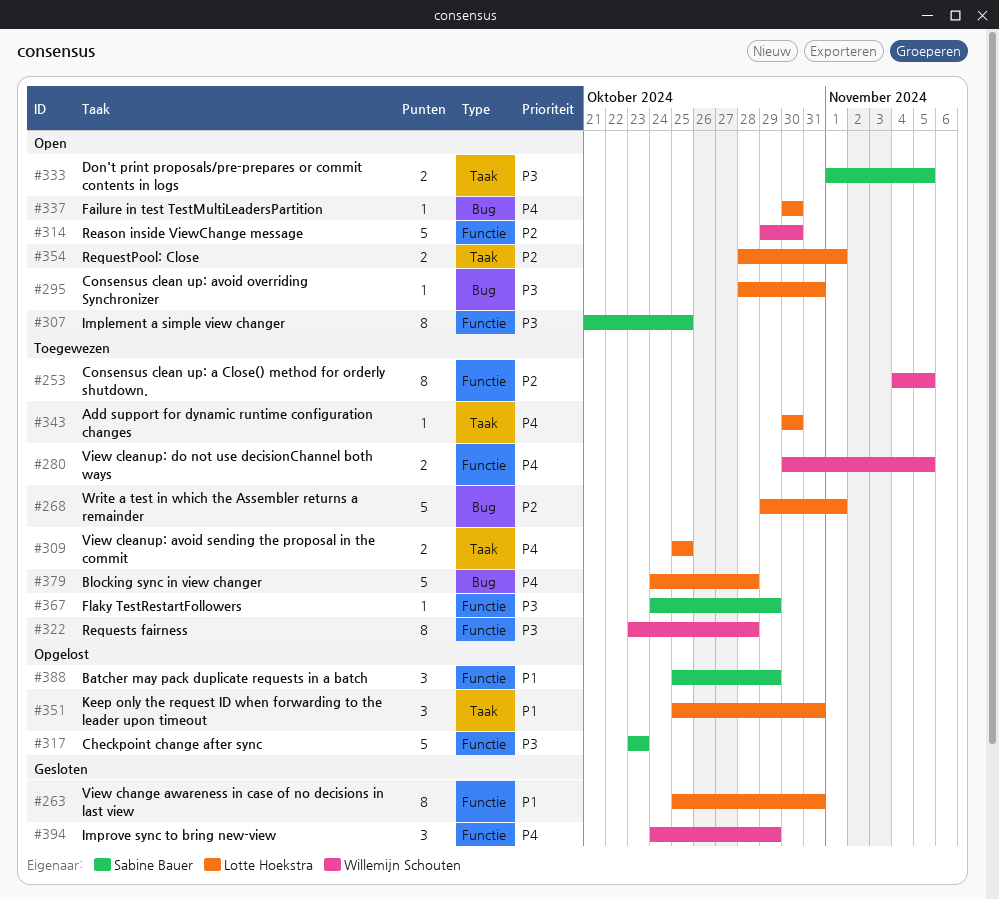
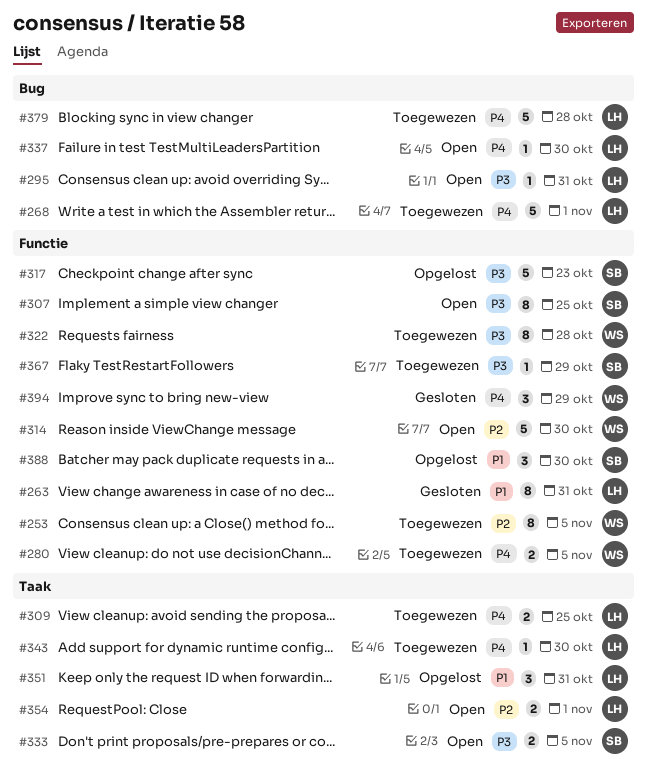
#268, priority: P2 -> P4
#388, due: Oct 29 -> Oct 30

